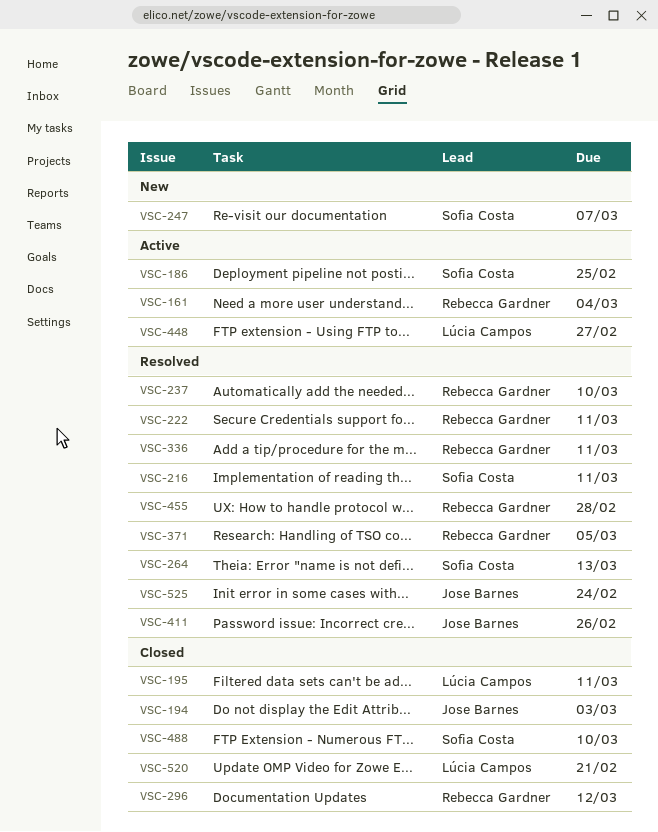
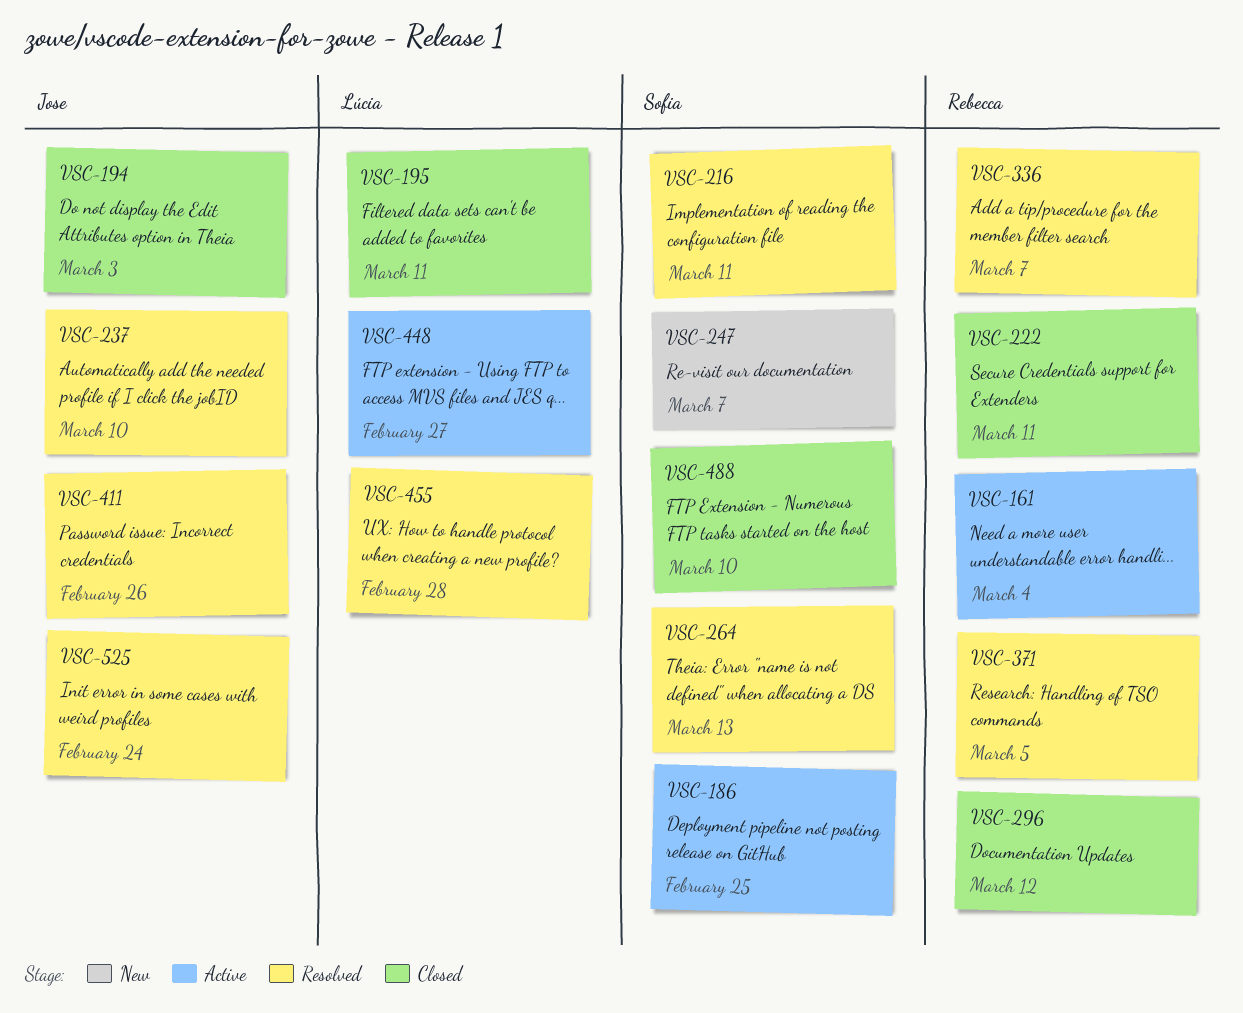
VSC-222, status: Resolved -> Closed
VSC-237, owner: Rebecca Gardner -> Jose Barnes
VSC-336, due: Mar 11 -> Mar 7
VSC-455, owner: Rebecca Gardner -> Lúcia Campos
VSC-520: present -> none

